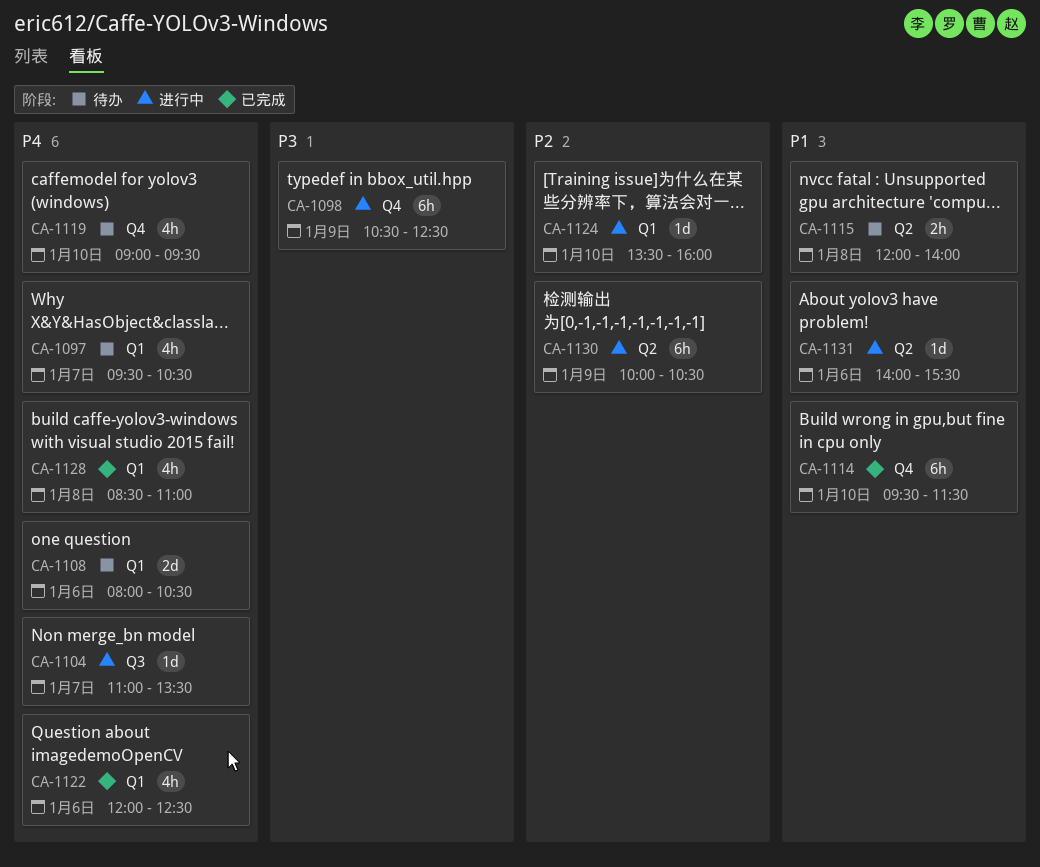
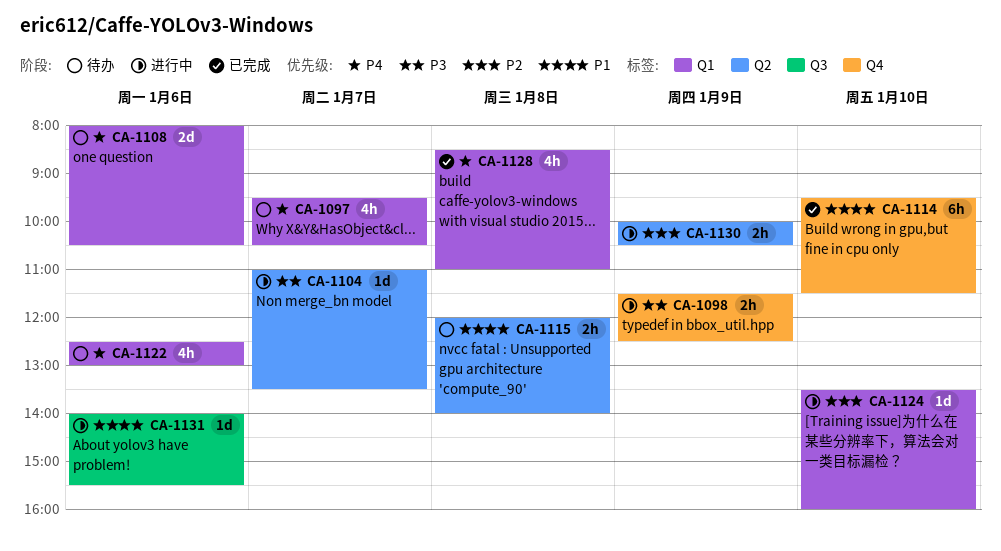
CA-1098, estimate: 6h -> 2h
CA-1098, begins: 10:30 -> 11:30
CA-1104, priority: P4 -> P3
CA-1104, label: Q3 -> Q2
CA-1119: present -> none
CA-1122, status: 已完成 -> 待办
CA-1122, begins: 12:00 -> 12:30
CA-1122, ends: 12:30 -> 13:00
CA-1130, estimate: 6h -> 2h
CA-1131, label: Q2 -> Q3

